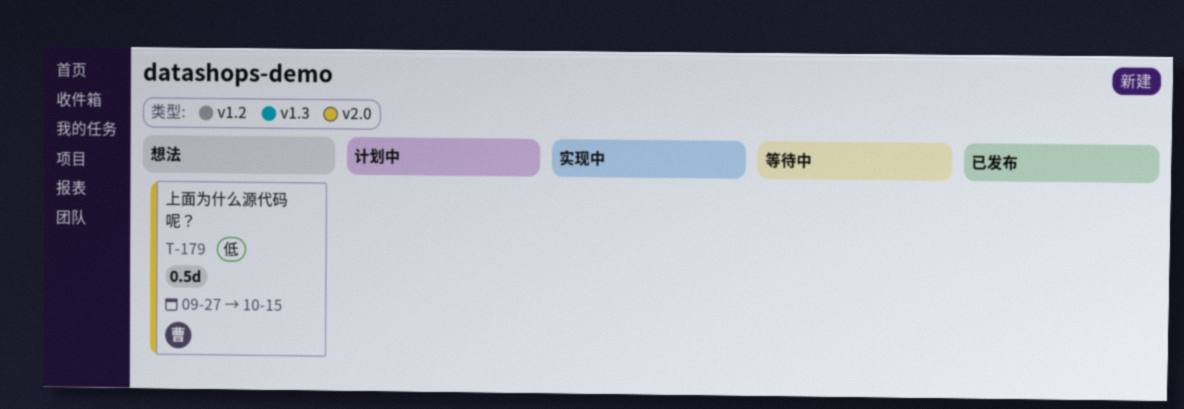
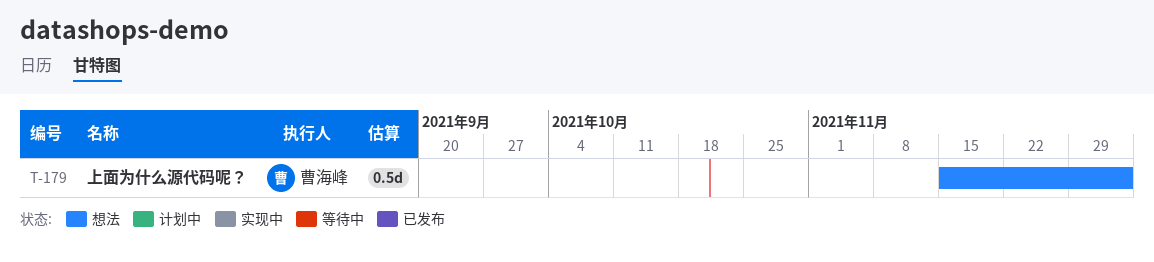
T-179, start: Sep 27 -> Nov 15
T-179, due: Oct 15 -> Dec 3

